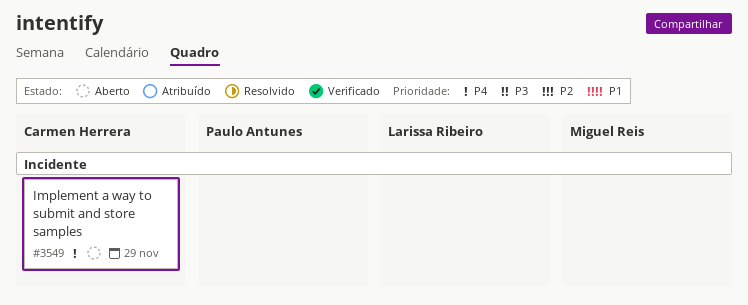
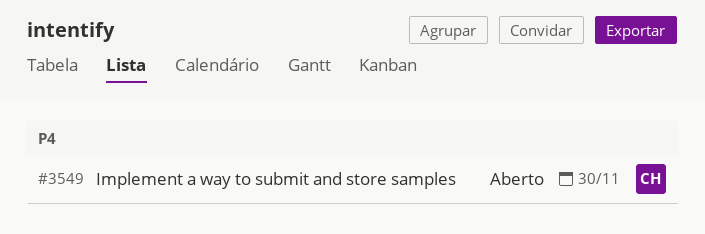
#3549, due: Nov 29 -> Nov 30

